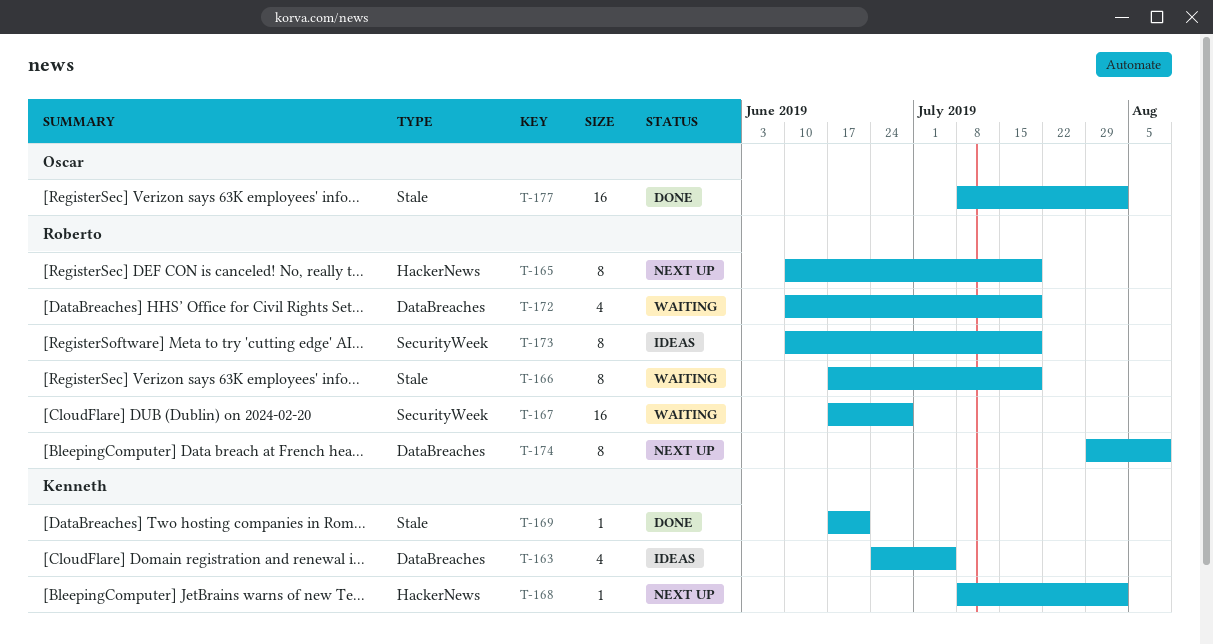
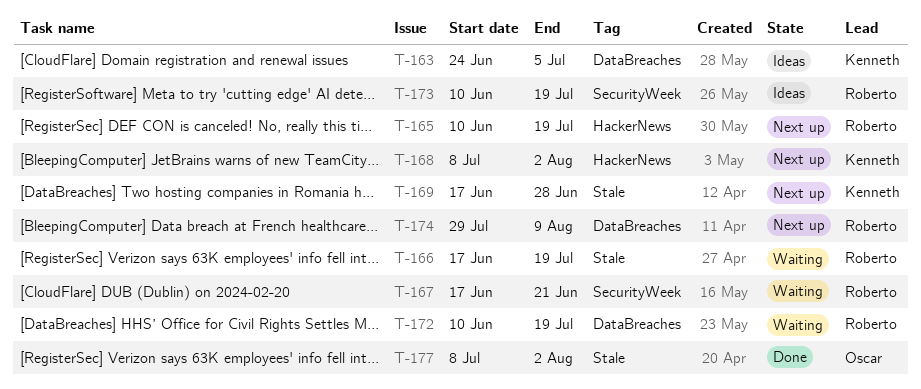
T-167, due: Jun 28 -> Jun 21
T-169, status: Done -> Next up
T-169, due: Jun 21 -> Jun 28

